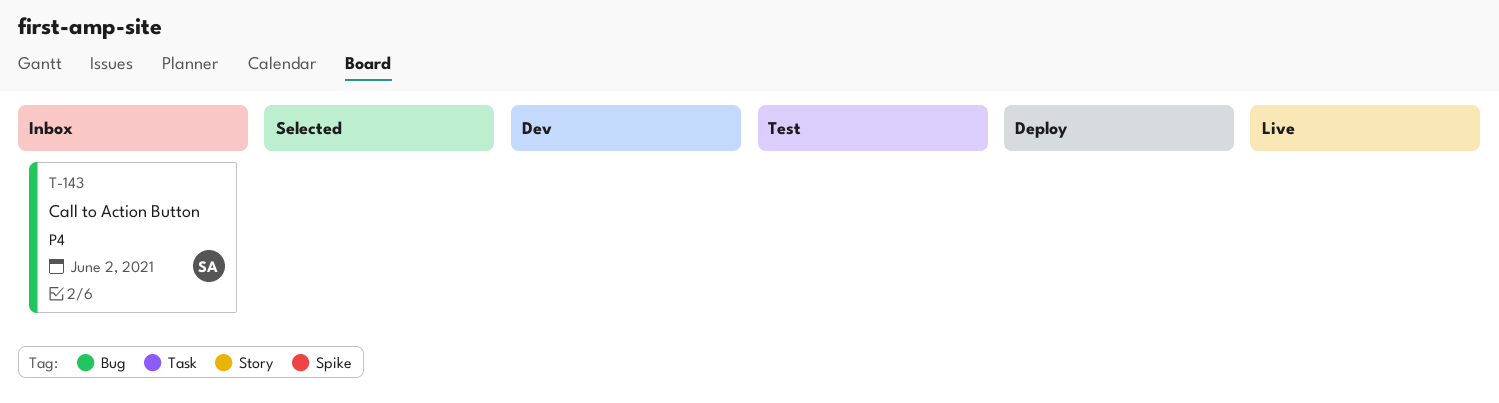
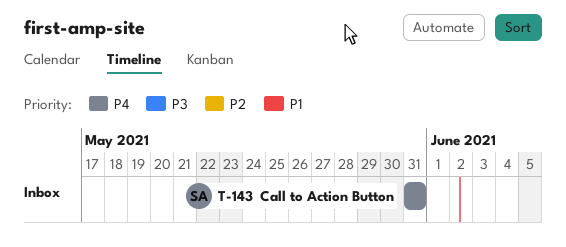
T-143, due: Jun 2 -> May 31

